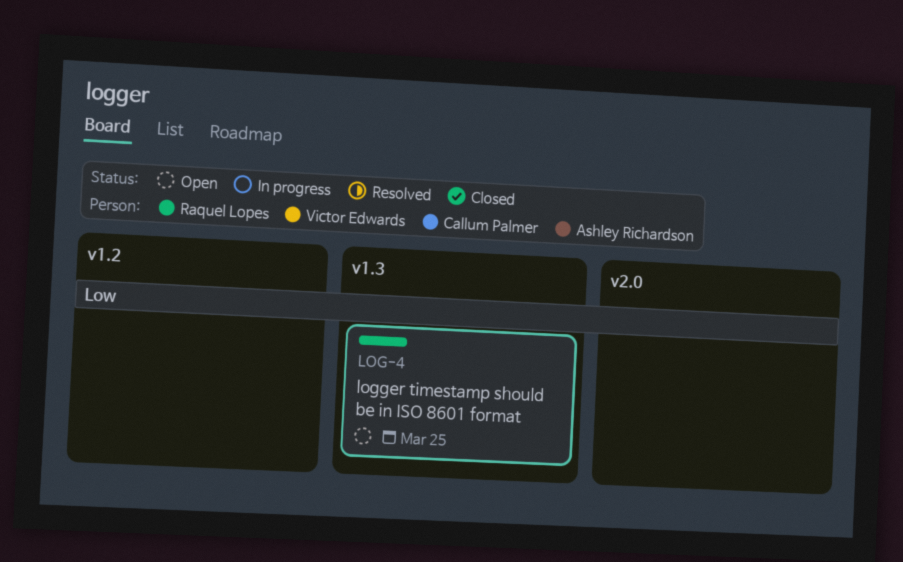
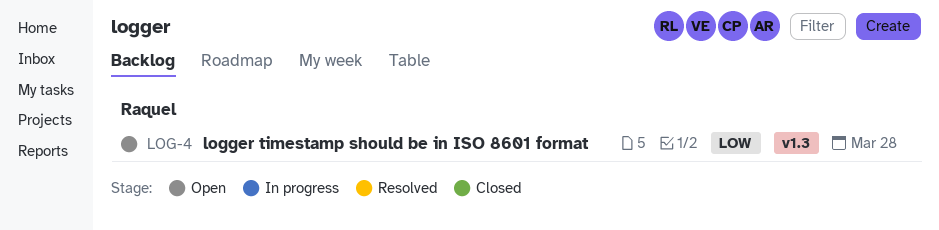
LOG-4, due: Mar 25 -> Mar 28

